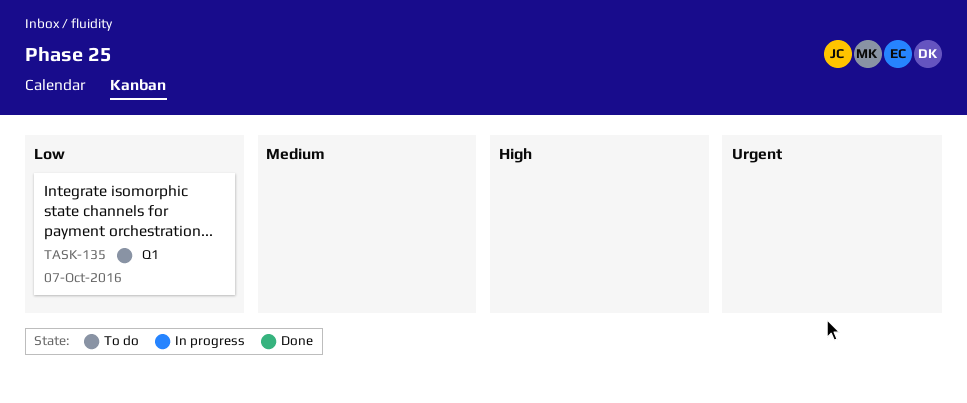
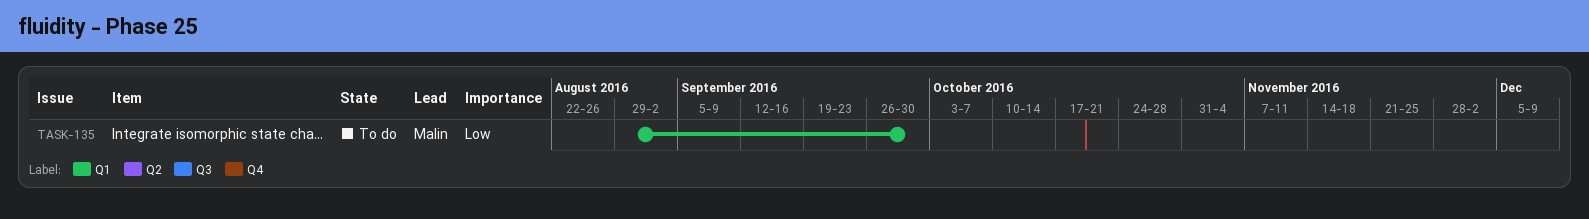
TASK-135, due: Oct 7 -> Sep 30

